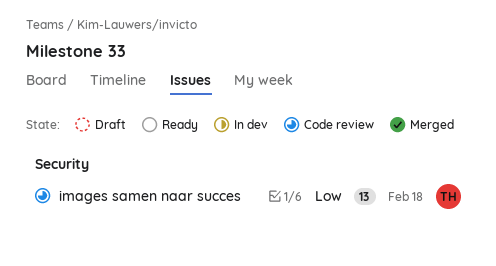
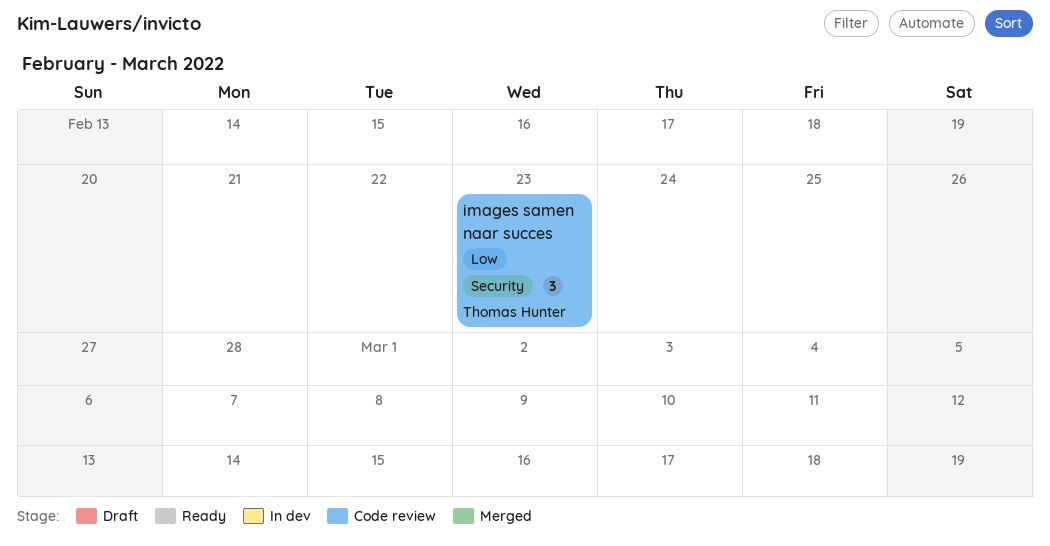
images samen naar succes, estimate: 13 -> 3
images samen naar succes, due: Feb 18 -> Feb 23

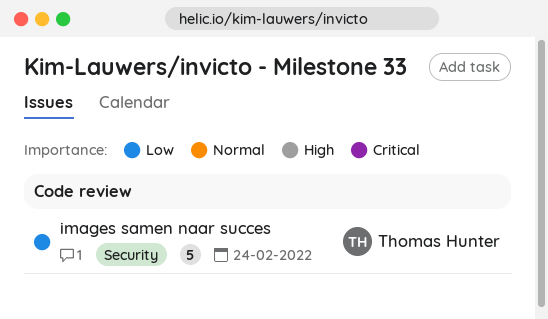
images samen naar succes, estimate: 3 -> 5
images samen naar succes, due: Feb 23 -> Feb 24

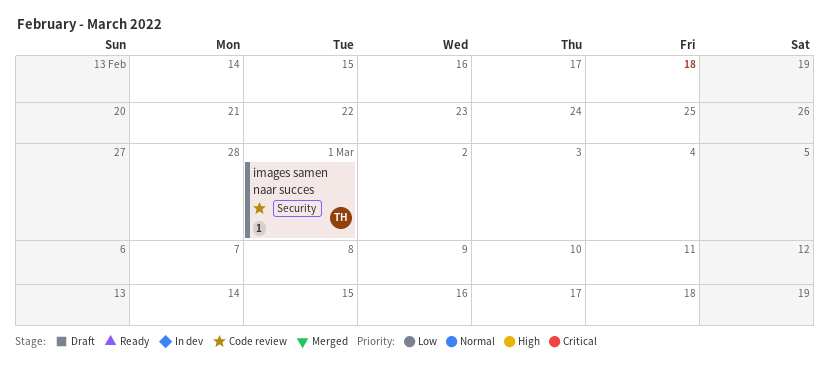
images samen naar succes, estimate: 5 -> 1
images samen naar succes, due: Feb 24 -> Mar 1

